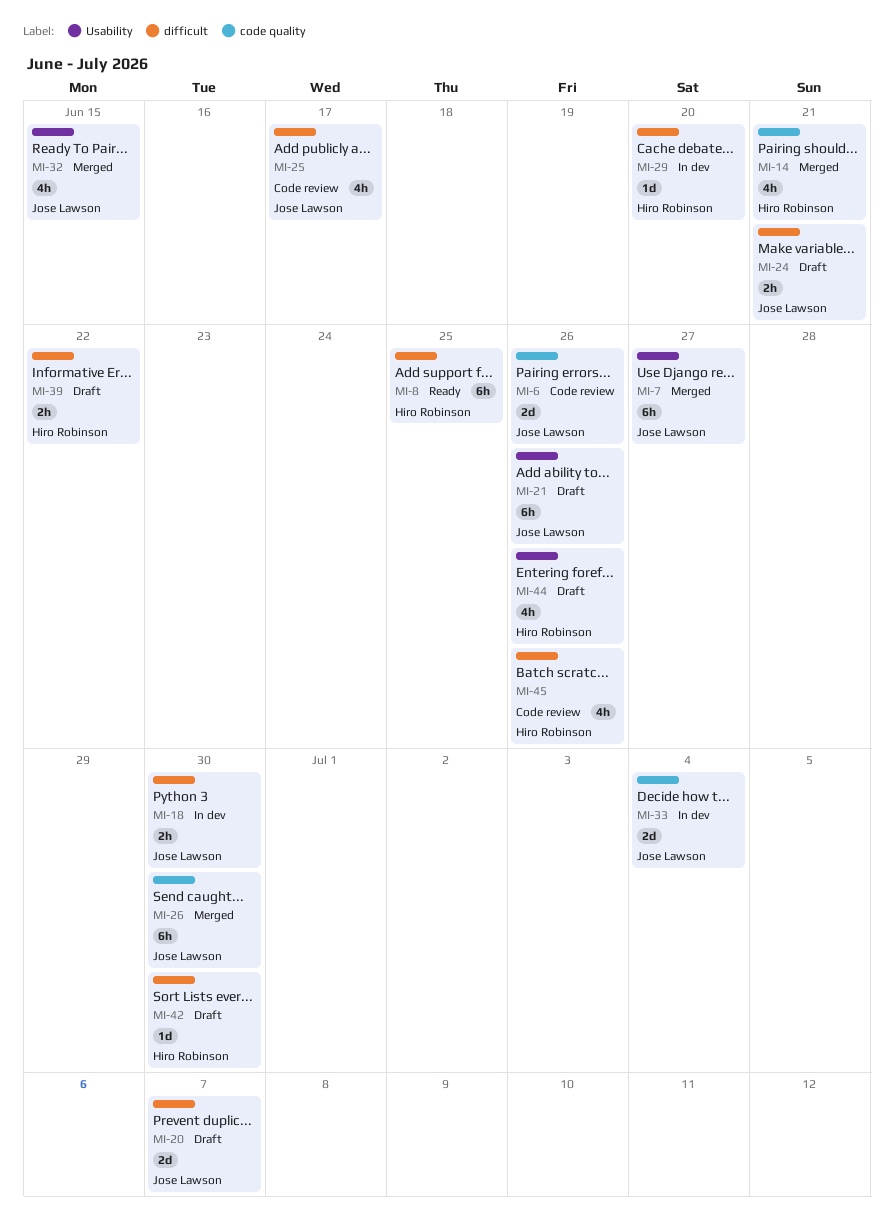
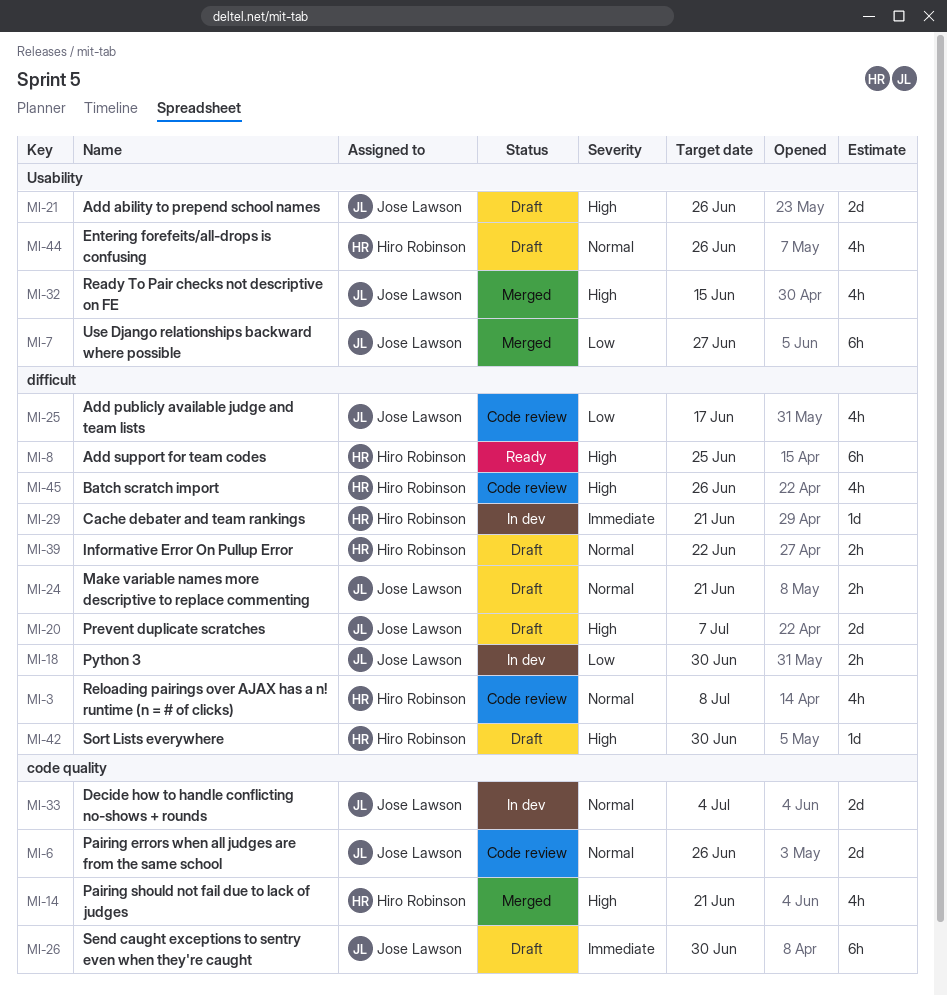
MI-3: none -> present
MI-21, estimate: 6h -> 2d
MI-26, status: Merged -> Draft
MI-29, due: Jun 20 -> Jun 21

